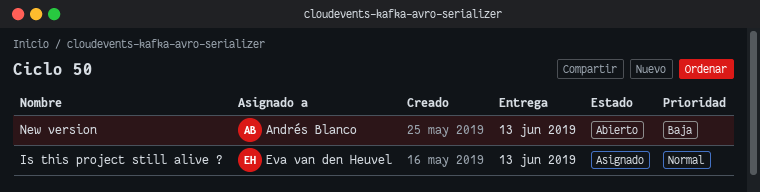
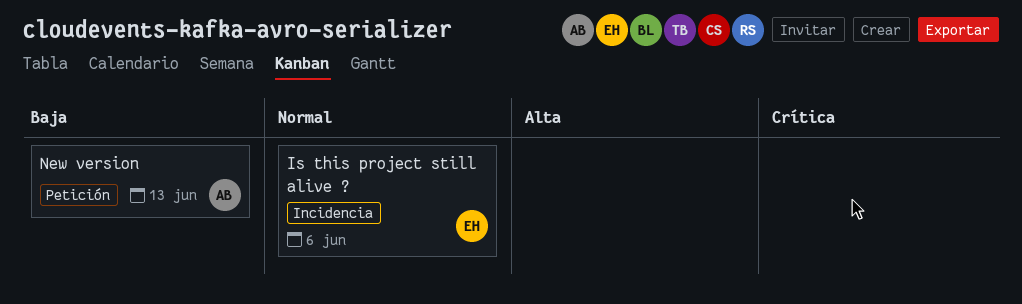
Is this project still alive ?, due: Jun 13 -> Jun 6

